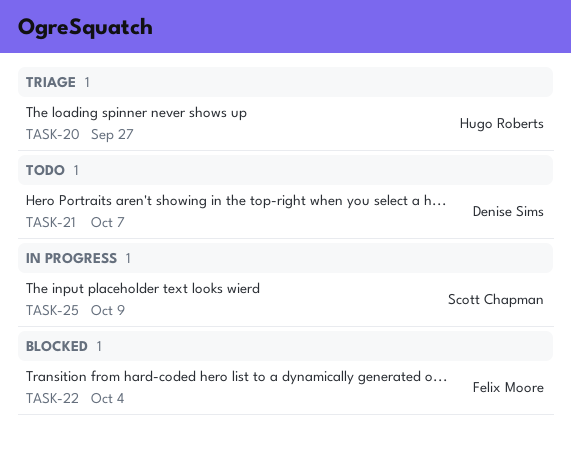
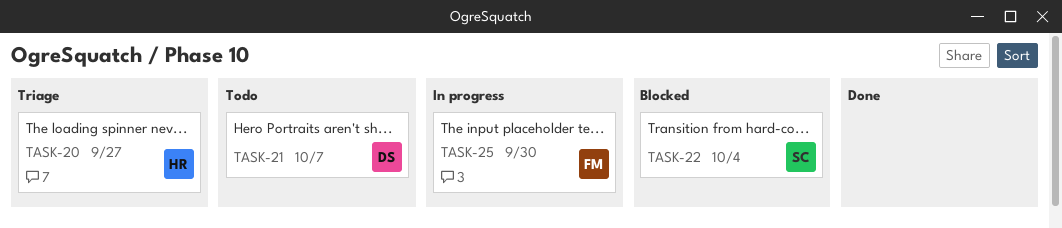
TASK-22, owner: Felix Moore -> Scott Chapman
TASK-25, owner: Scott Chapman -> Felix Moore
TASK-25, due: Oct 9 -> Sep 30

